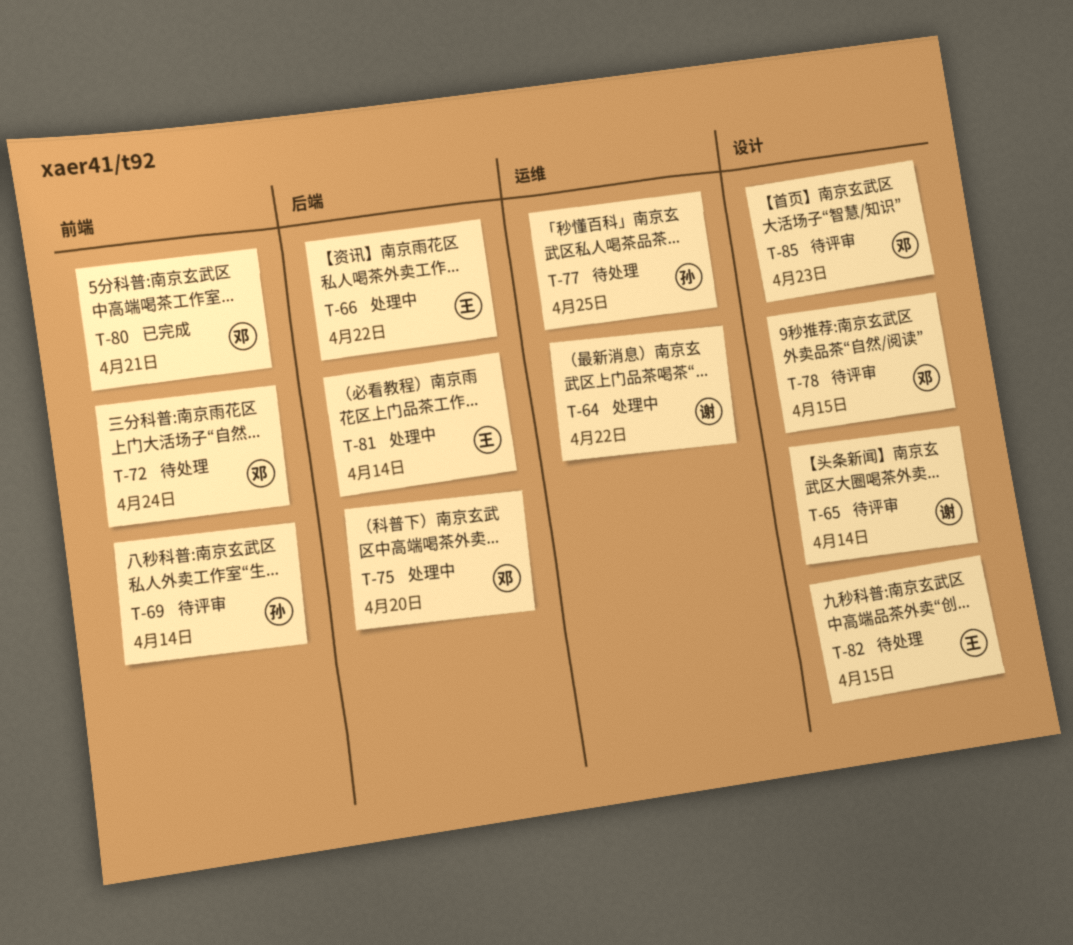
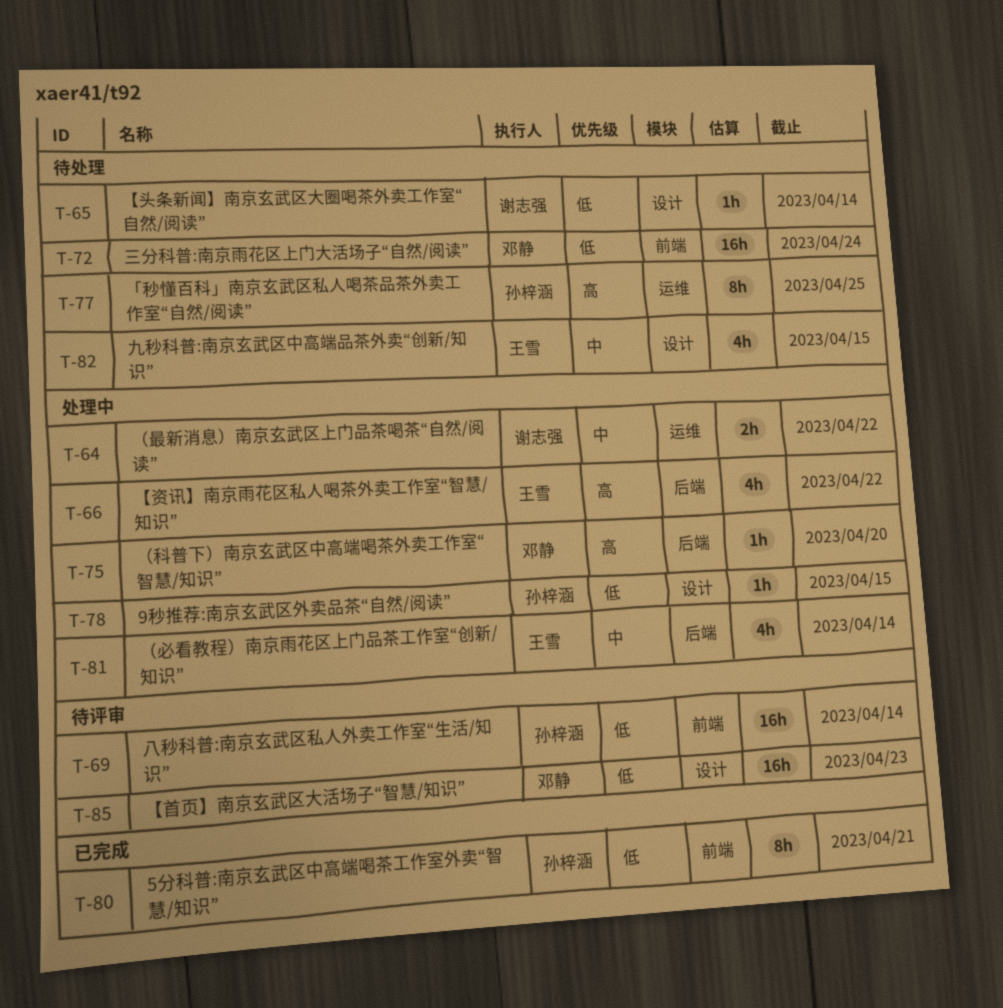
T-65, status: 待评审 -> 待处理
T-78, status: 待评审 -> 处理中
T-78, owner: 邓静 -> 孙梓涵
T-80, owner: 邓静 -> 孙梓涵

